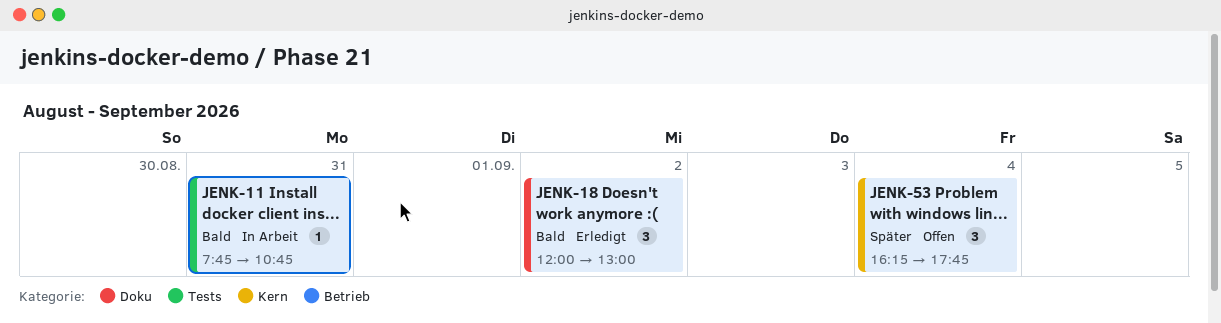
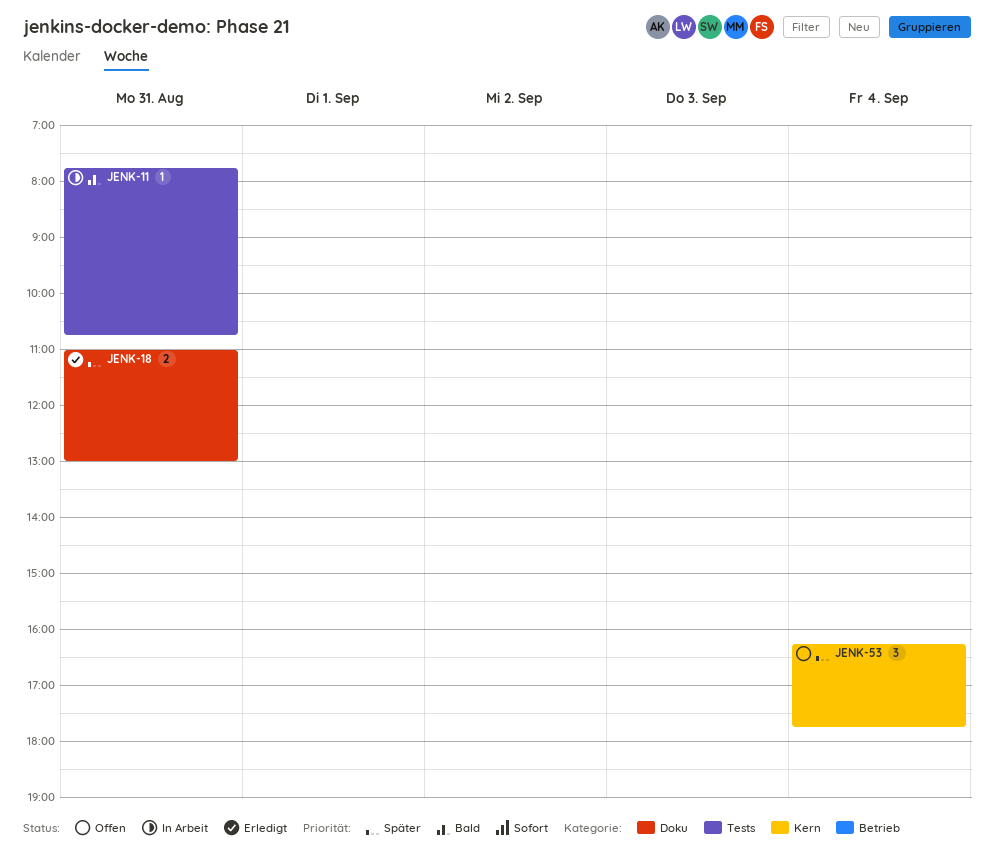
JENK-18, priority: Bald -> Später
JENK-18, estimate: 3 -> 2
JENK-18, day: Sep 2 -> Aug 31
JENK-18, begins: 12:00 -> 11:00

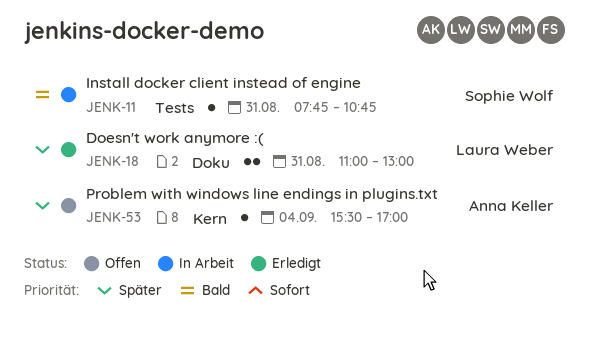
JENK-53, estimate: 3 -> 1
JENK-53, begins: 16:15 -> 15:30
JENK-53, ends: 17:45 -> 17:00

